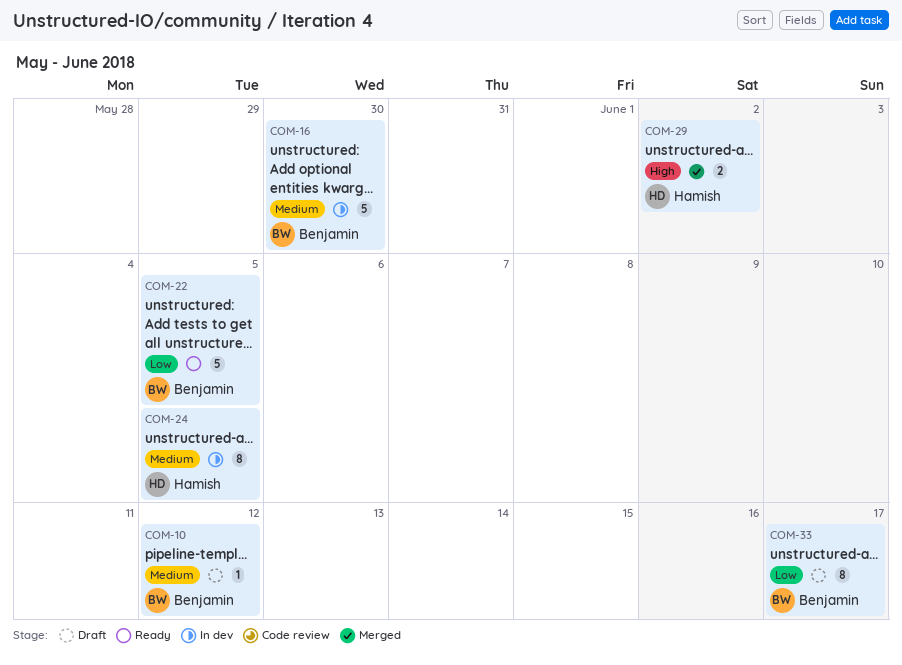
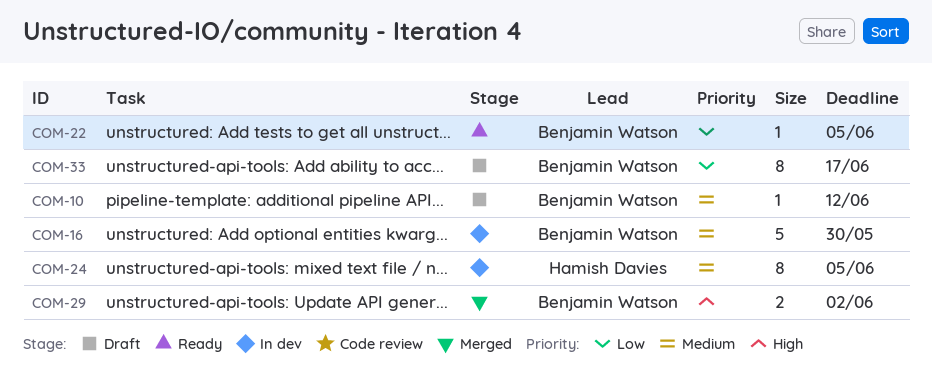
COM-22, estimate: 5 -> 1
COM-29, owner: Hamish Davies -> Benjamin Watson

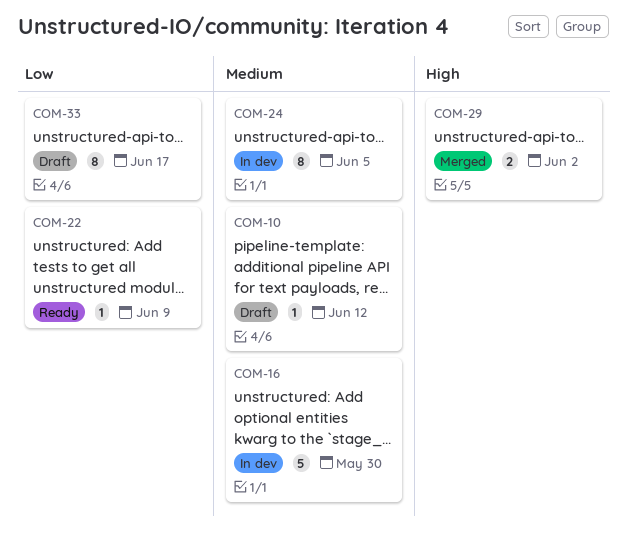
COM-22, due: Jun 5 -> Jun 9

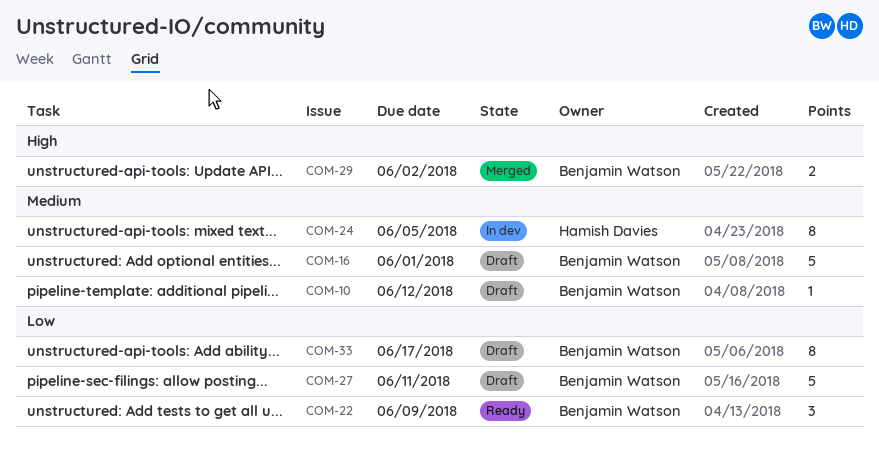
COM-16, status: In dev -> Draft
COM-16, due: May 30 -> Jun 1
COM-22, estimate: 1 -> 3
COM-27: none -> present

